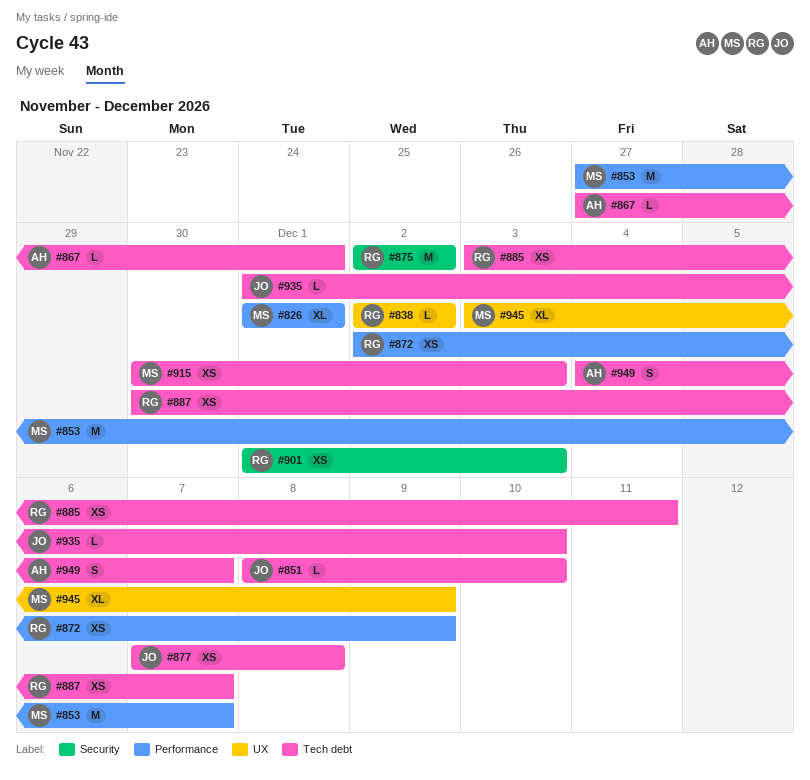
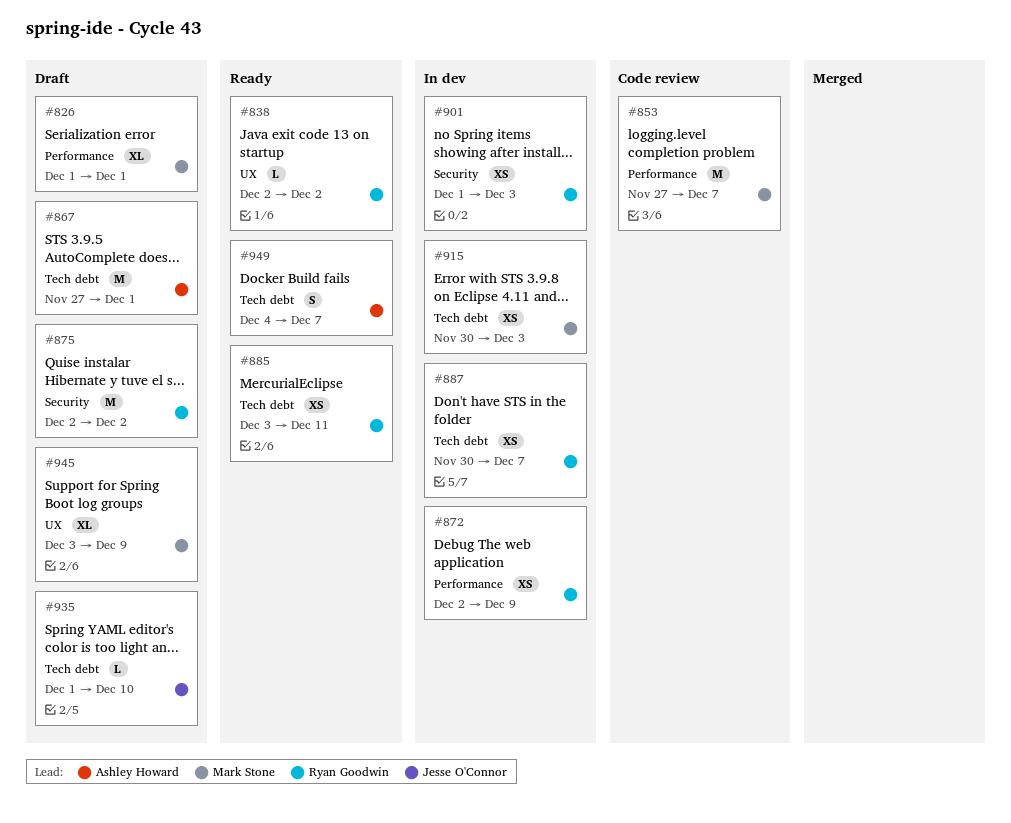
#851: present -> none
#867, estimate: L -> M
#877: present -> none

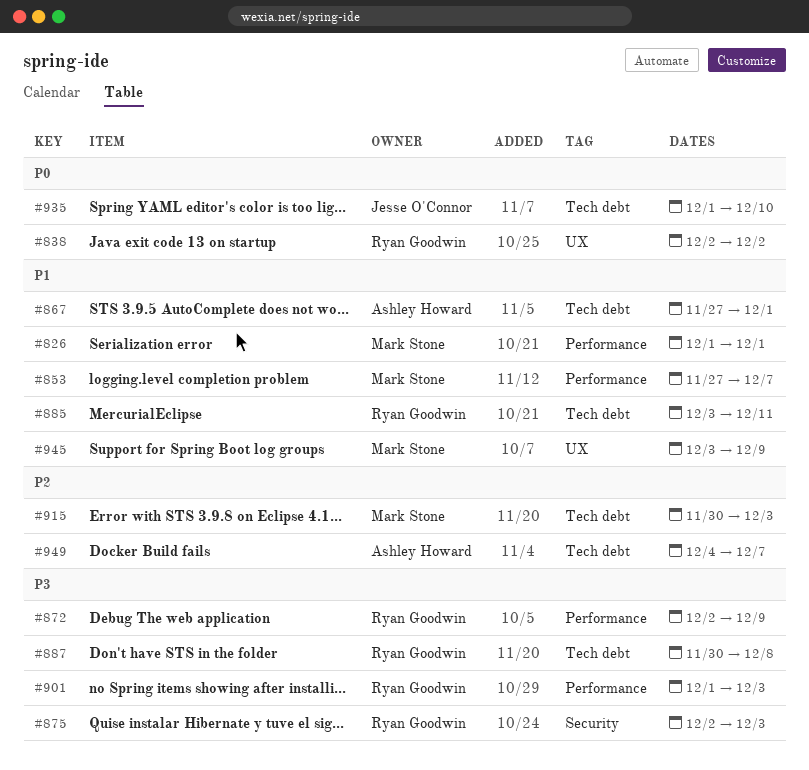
#875, due: Dec 2 -> Dec 3
#887, due: Dec 7 -> Dec 8
#901, label: Security -> Performance

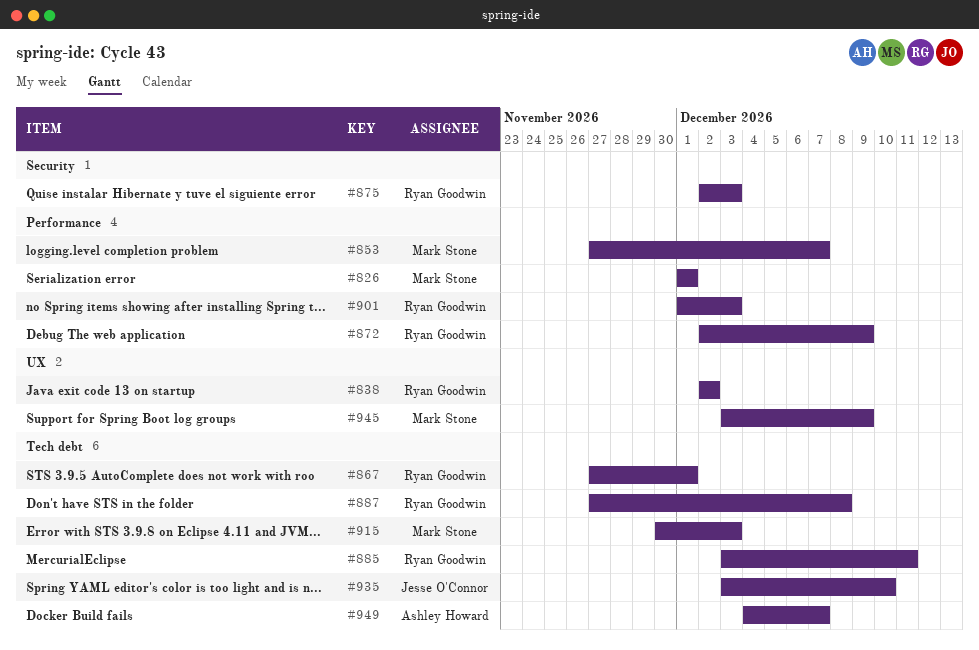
#867, owner: Ashley Howard -> Ryan Goodwin
#887, start: Nov 30 -> Nov 27
#935, start: Dec 1 -> Dec 3

